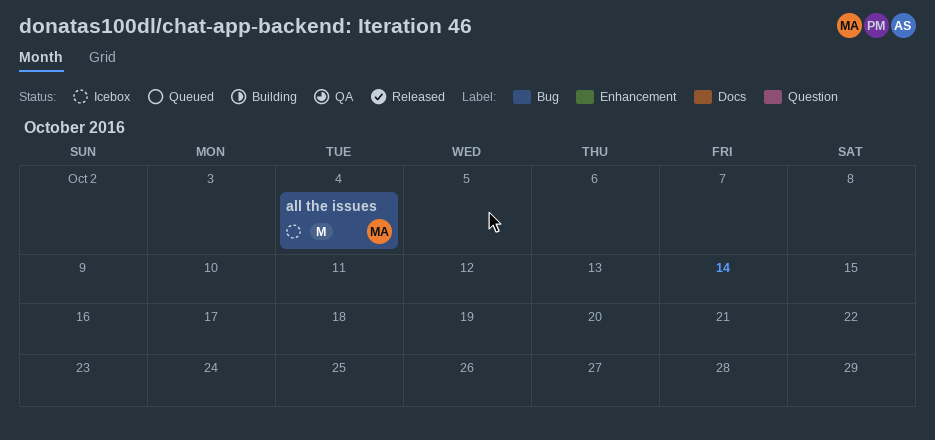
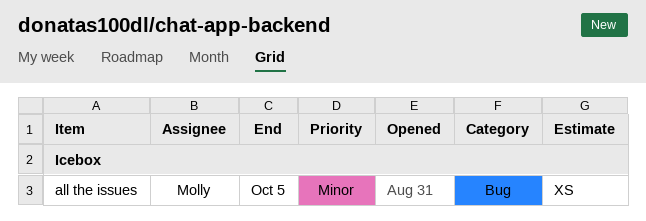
all the issues, estimate: M -> XS
all the issues, due: Oct 4 -> Oct 5

